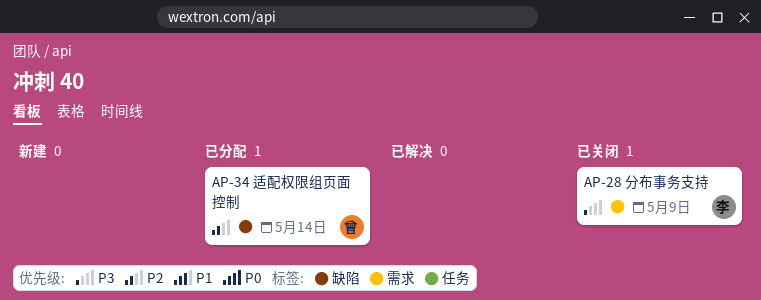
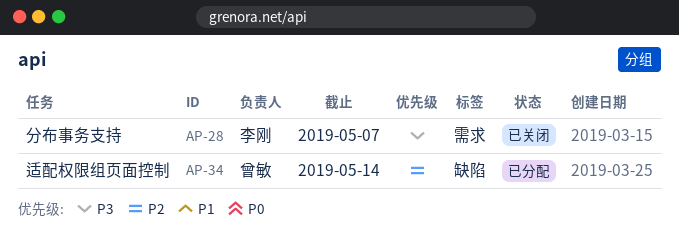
AP-28, due: May 9 -> May 7

